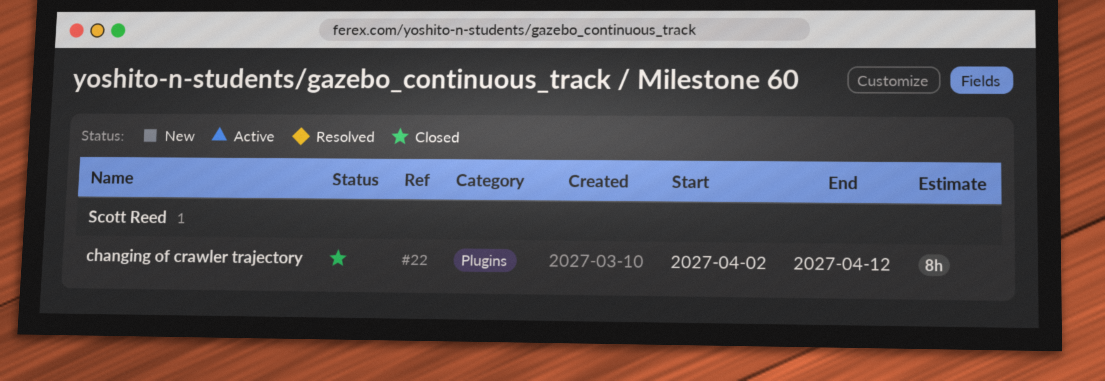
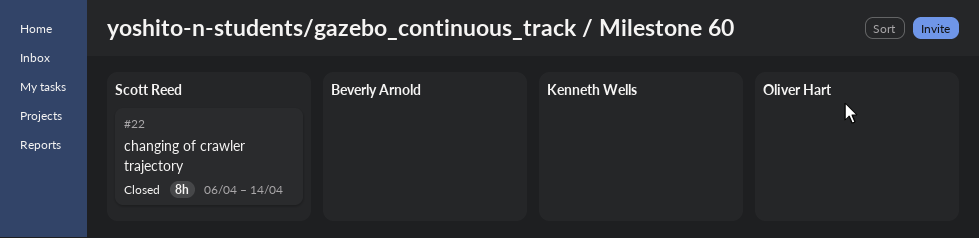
#22, start: Apr 2 -> Apr 6
#22, due: Apr 12 -> Apr 14

